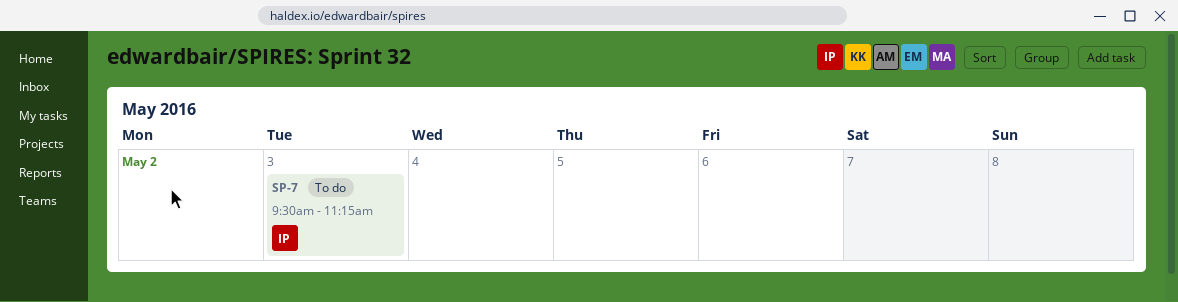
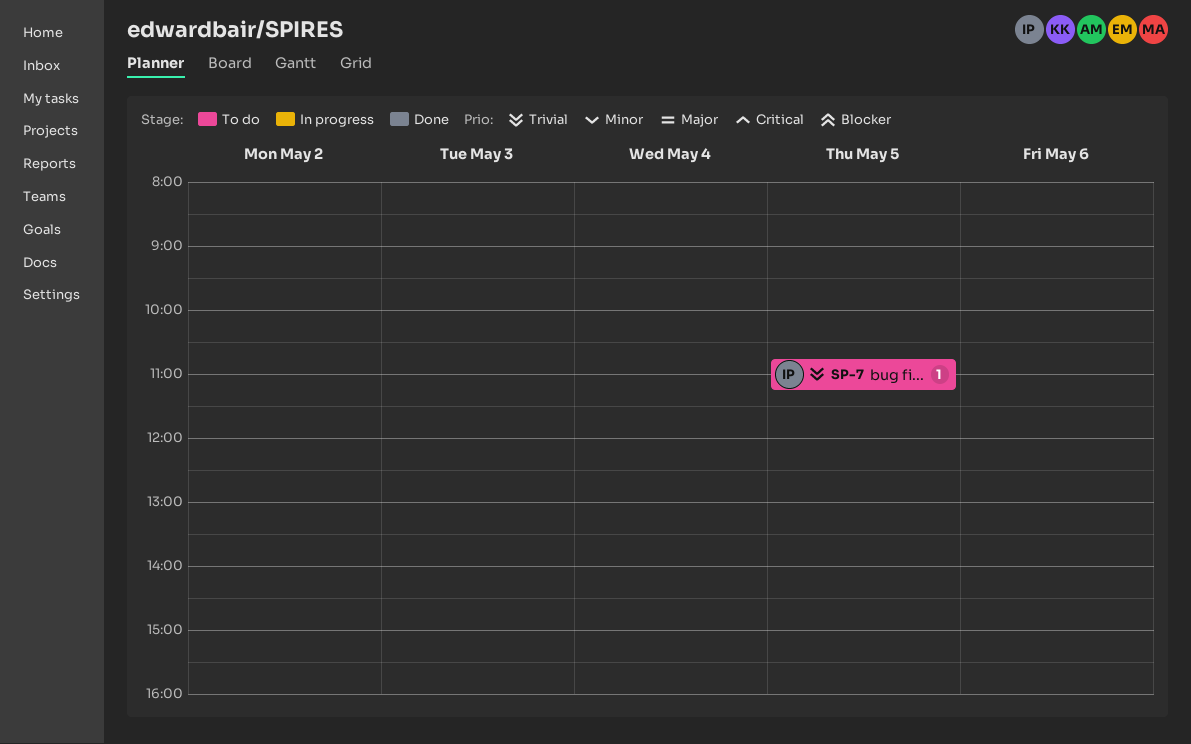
SP-7, day: May 3 -> May 5
SP-7, begins: 09:30 -> 10:45

